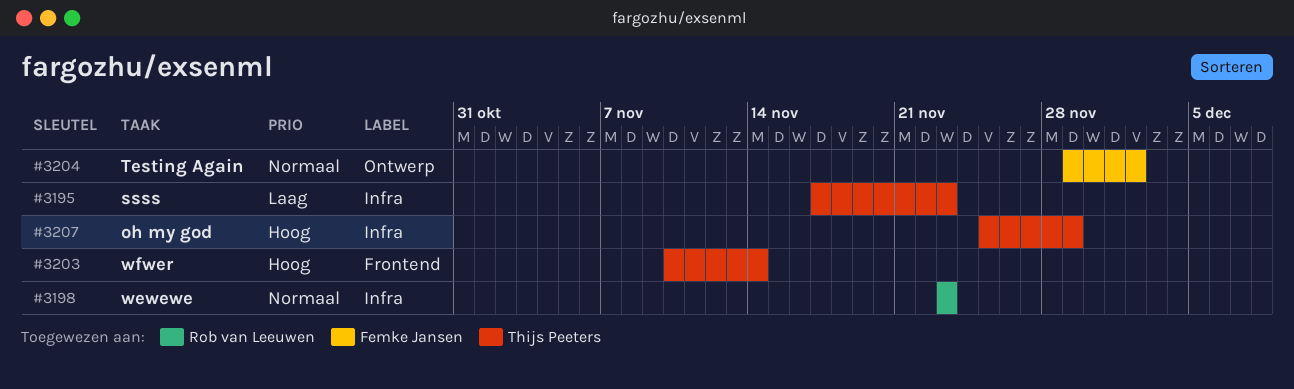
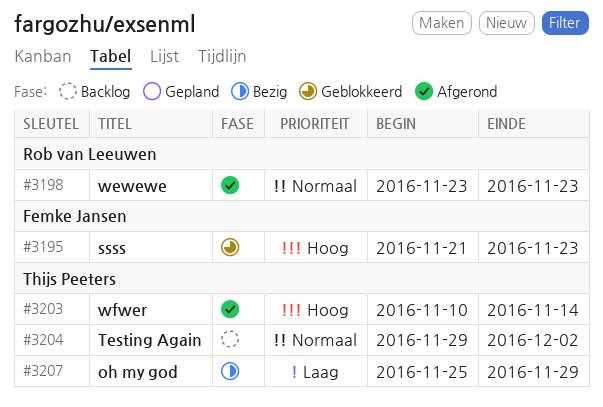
#3195, owner: Thijs Peeters -> Femke Jansen
#3195, priority: Laag -> Hoog
#3195, start: Nov 17 -> Nov 21
#3204, owner: Femke Jansen -> Thijs Peeters
#3207, priority: Hoog -> Laag

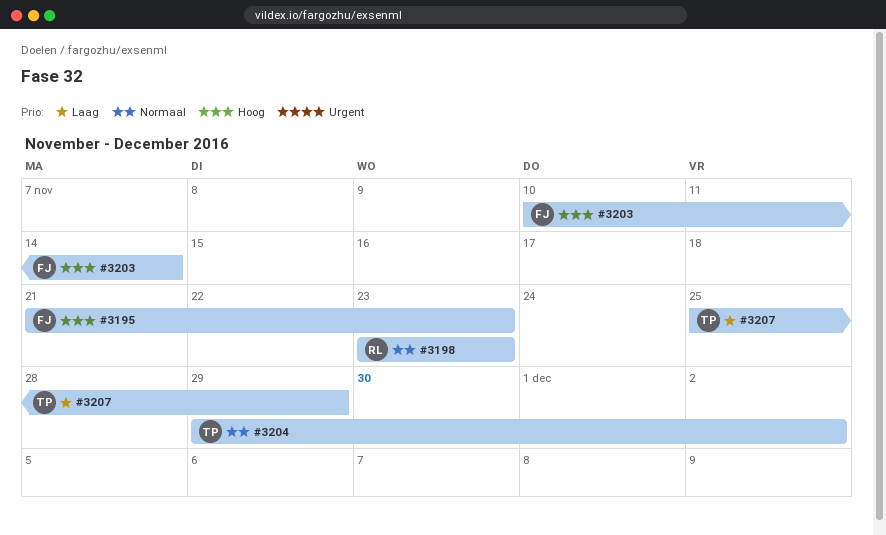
#3203, owner: Thijs Peeters -> Femke Jansen

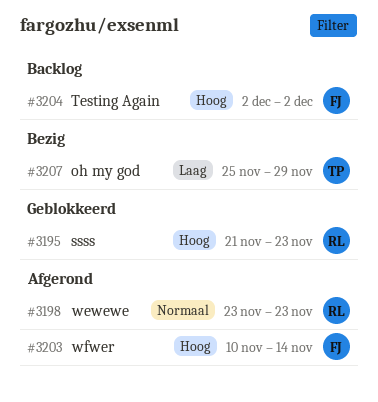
#3195, owner: FJ -> RL
#3204, owner: TP -> FJ
#3204, priority: Normaal -> Hoog
#3204, start: Nov 29 -> Dec 2

